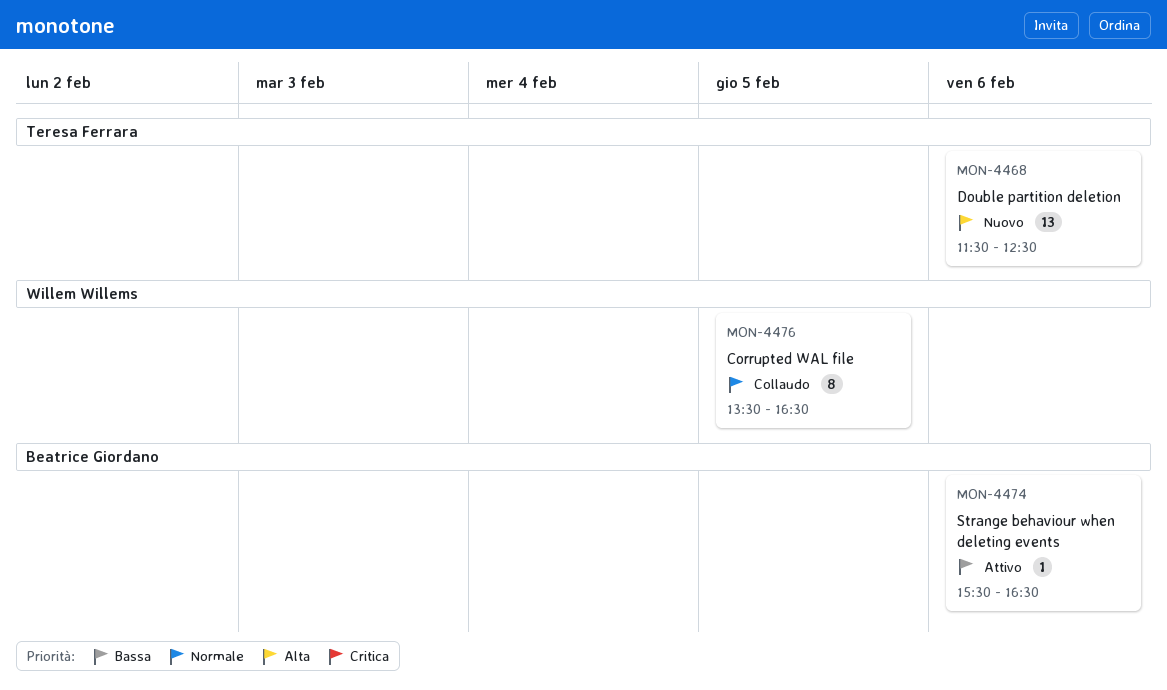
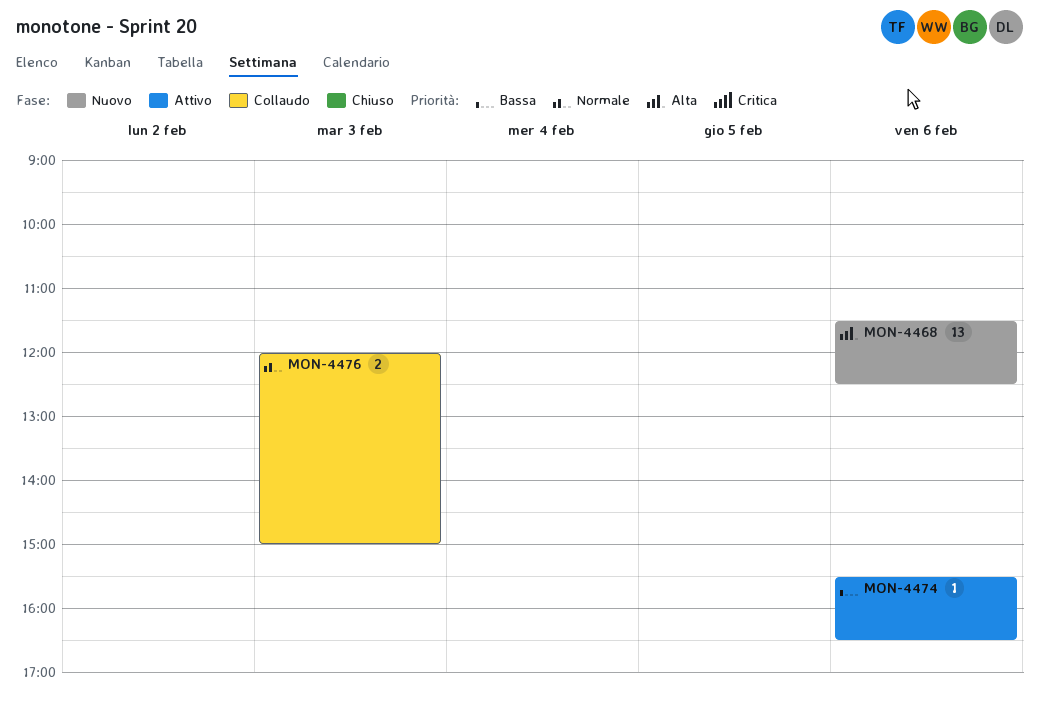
MON-4476, estimate: 8 -> 2
MON-4476, day: Feb 5 -> Feb 3
MON-4476, begins: 13:30 -> 12:00
MON-4476, ends: 16:30 -> 15:00

